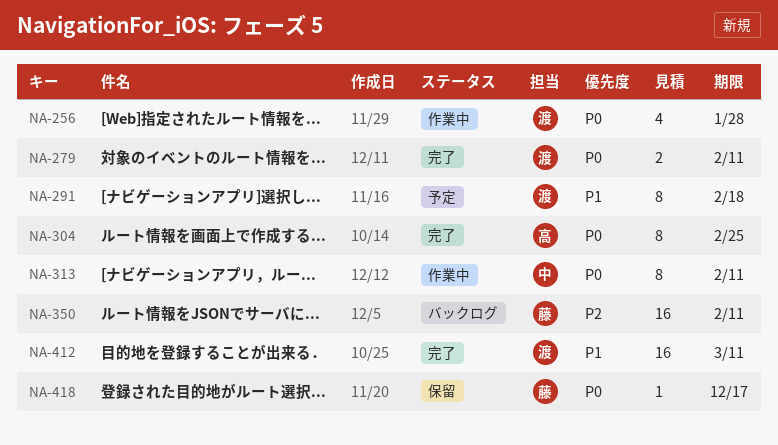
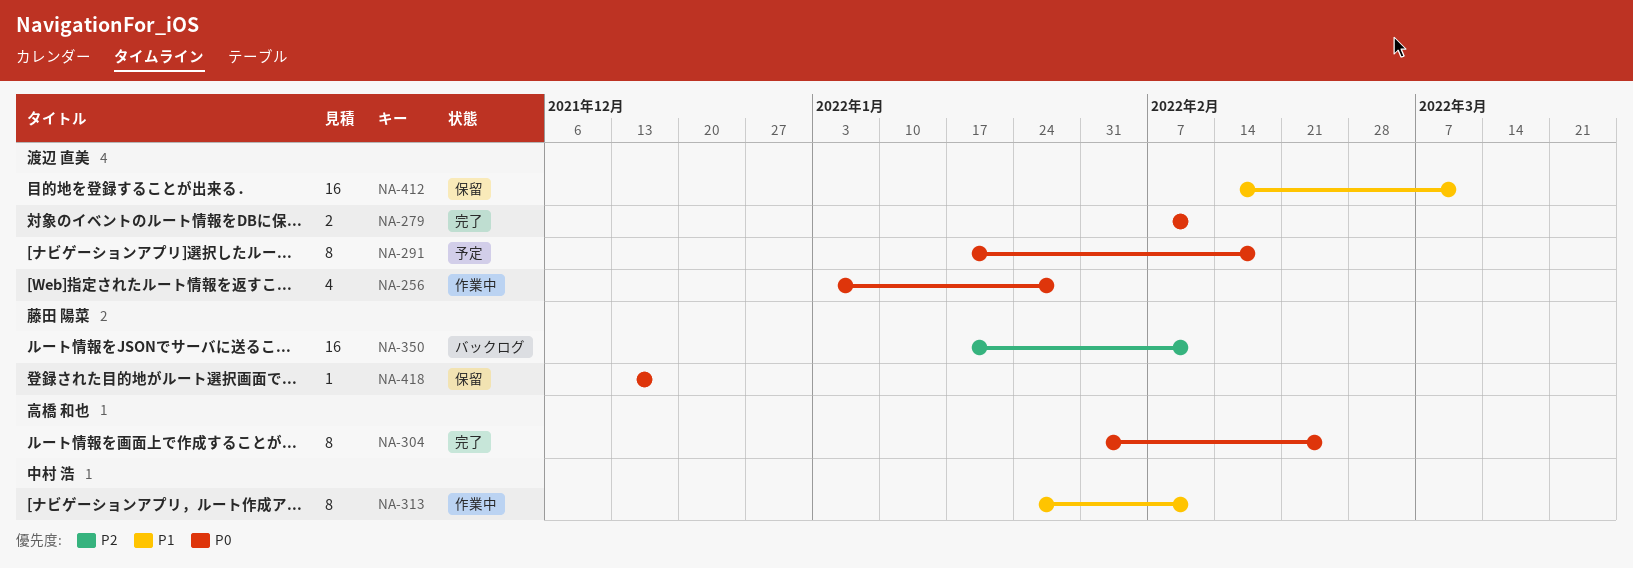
NA-291, priority: P1 -> P0
NA-313, priority: P0 -> P1
NA-412, status: 完了 -> 保留

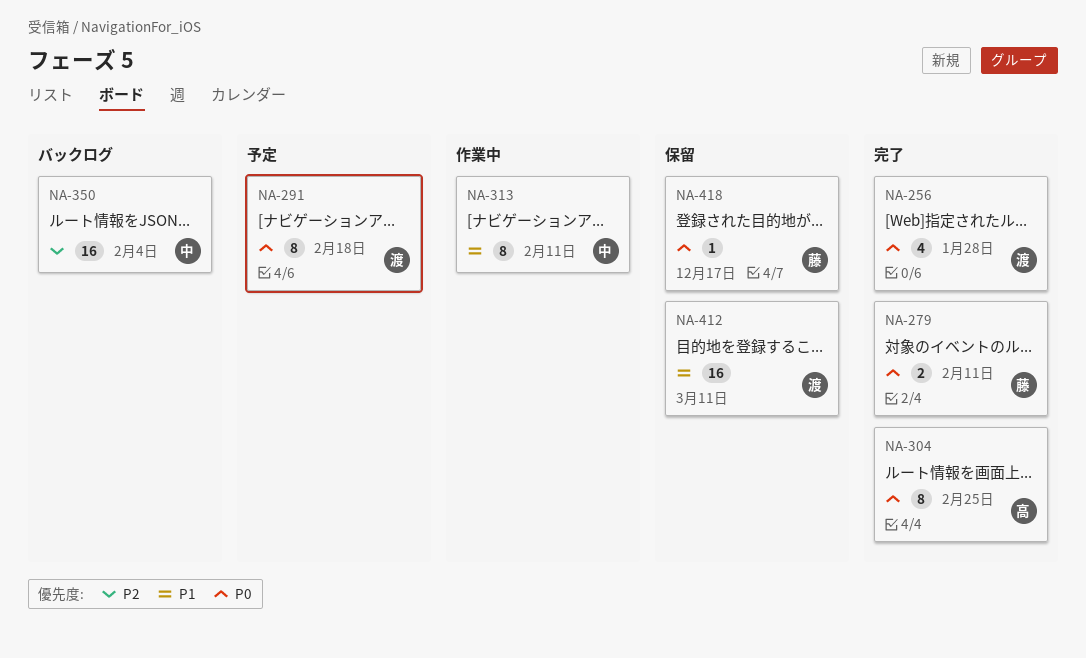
NA-256, status: 作業中 -> 完了
NA-279, owner: 渡辺 直美 -> 藤田 陽菜
NA-350, owner: 藤田 陽菜 -> 中村 浩
NA-350, due: Feb 11 -> Feb 4

